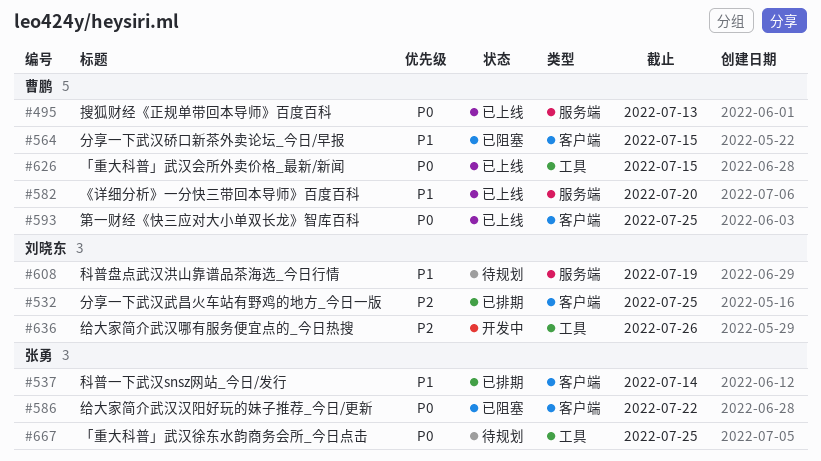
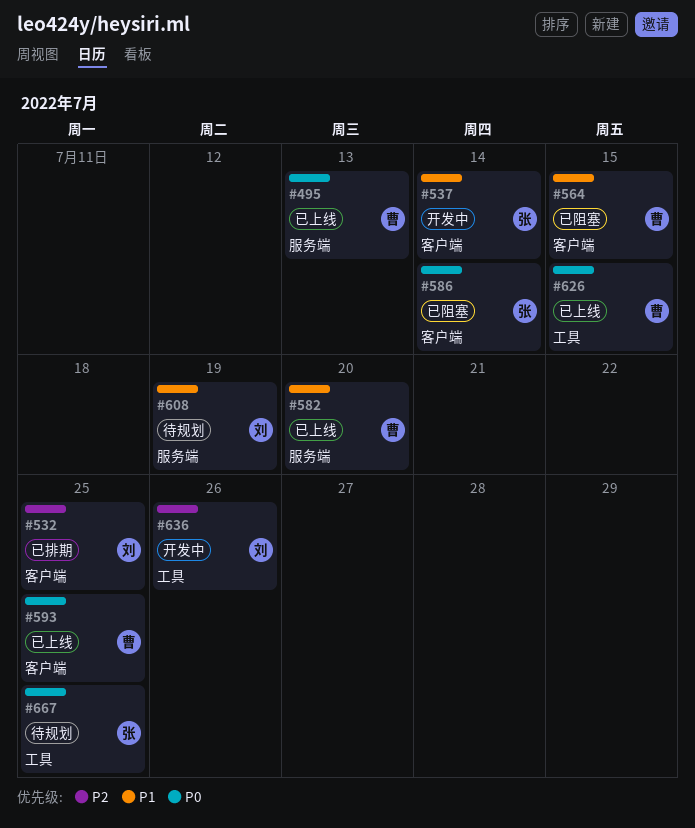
#537, status: 已排期 -> 开发中
#586, due: Jul 22 -> Jul 14

